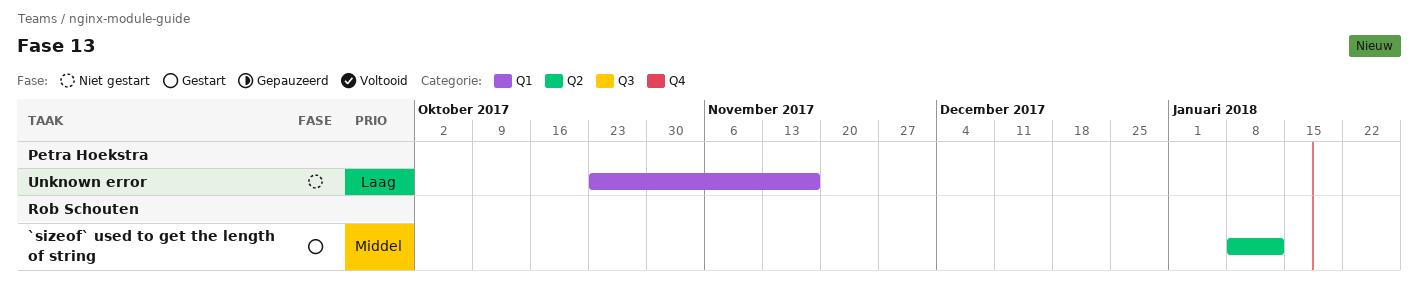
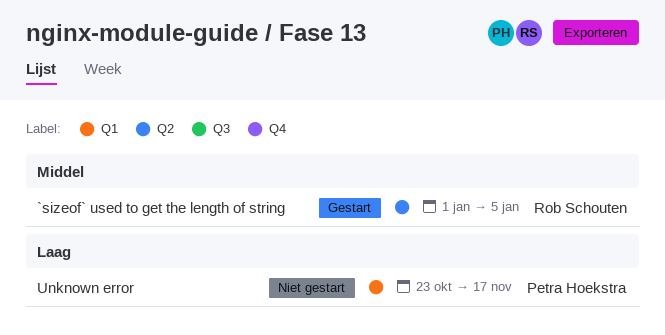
`sizeof` used to get the length of string, start: Jan 8 -> Jan 1
`sizeof` used to get the length of string, due: Jan 12 -> Jan 5

